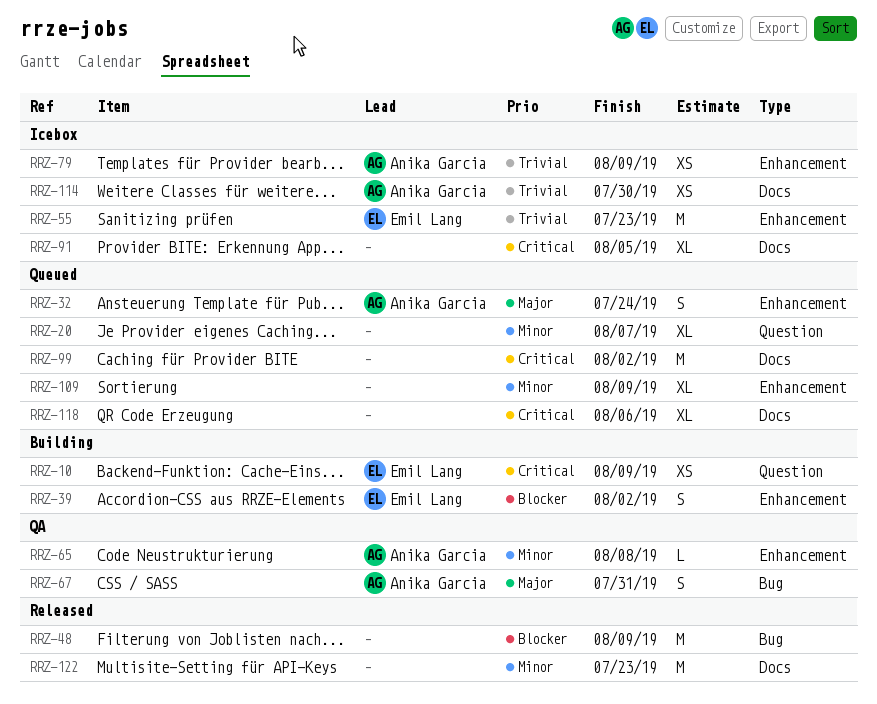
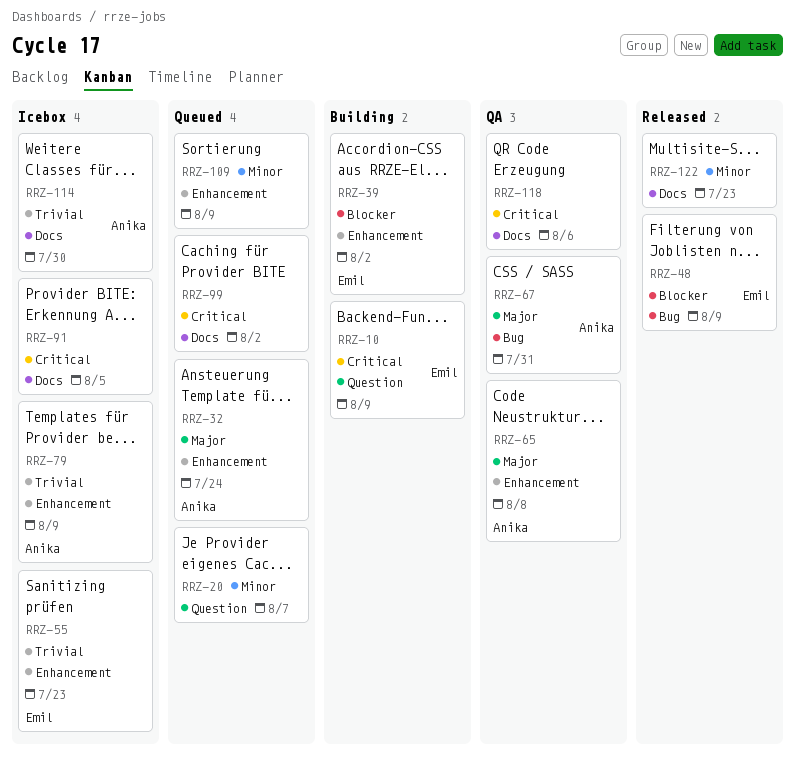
RRZ-48, owner: none -> Emil Lang
RRZ-65, priority: Minor -> Major
RRZ-118, status: Queued -> QA

